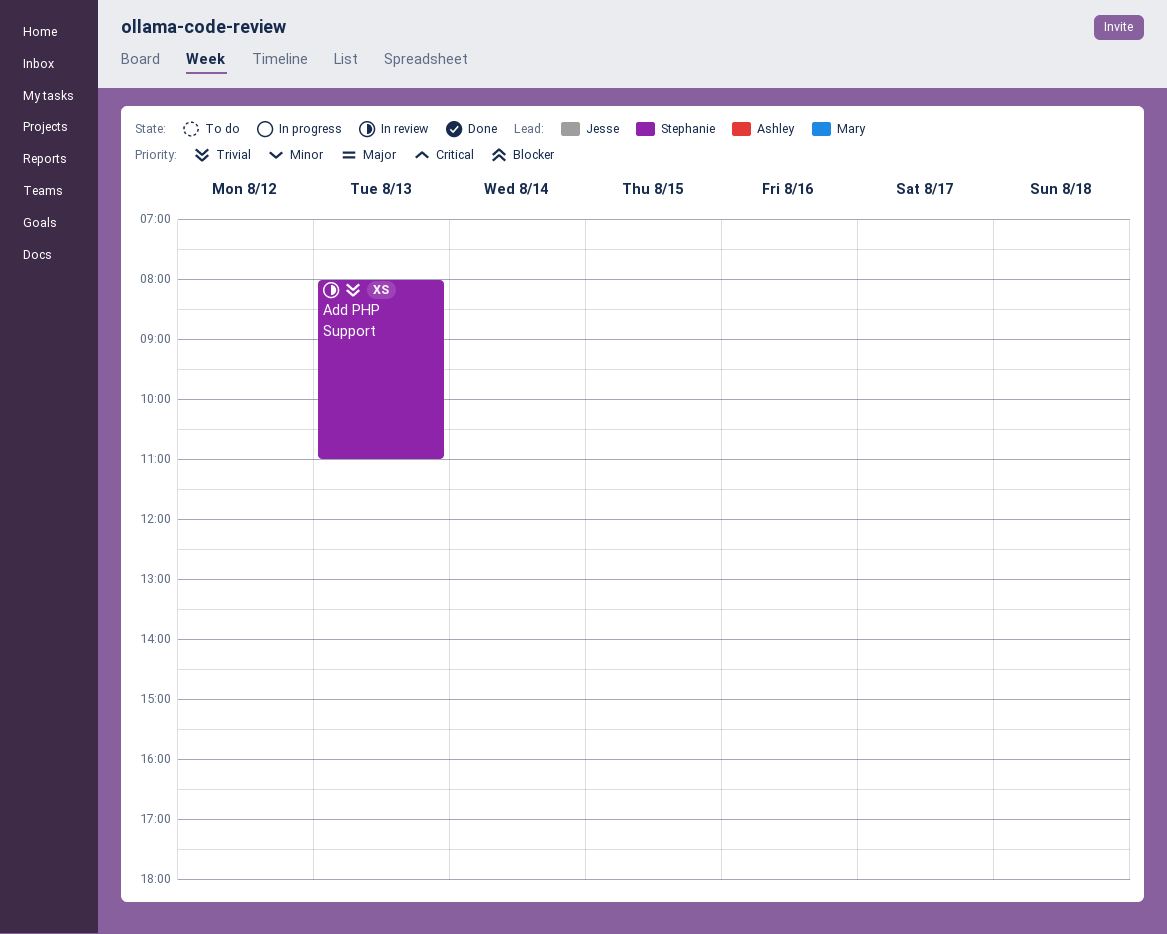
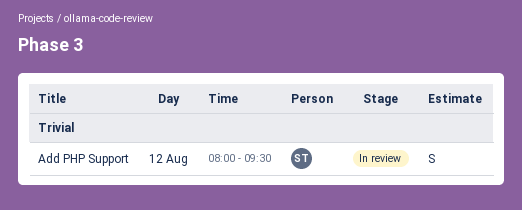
Add PHP Support, estimate: XS -> S
Add PHP Support, day: Aug 13 -> Aug 12
Add PHP Support, ends: 11:00 -> 09:30

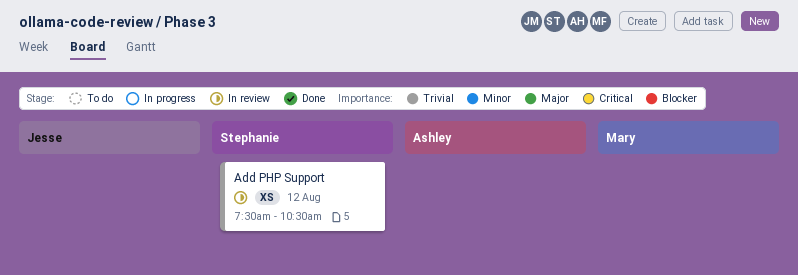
Add PHP Support, estimate: S -> XS
Add PHP Support, begins: 08:00 -> 07:30
Add PHP Support, ends: 09:30 -> 10:30

